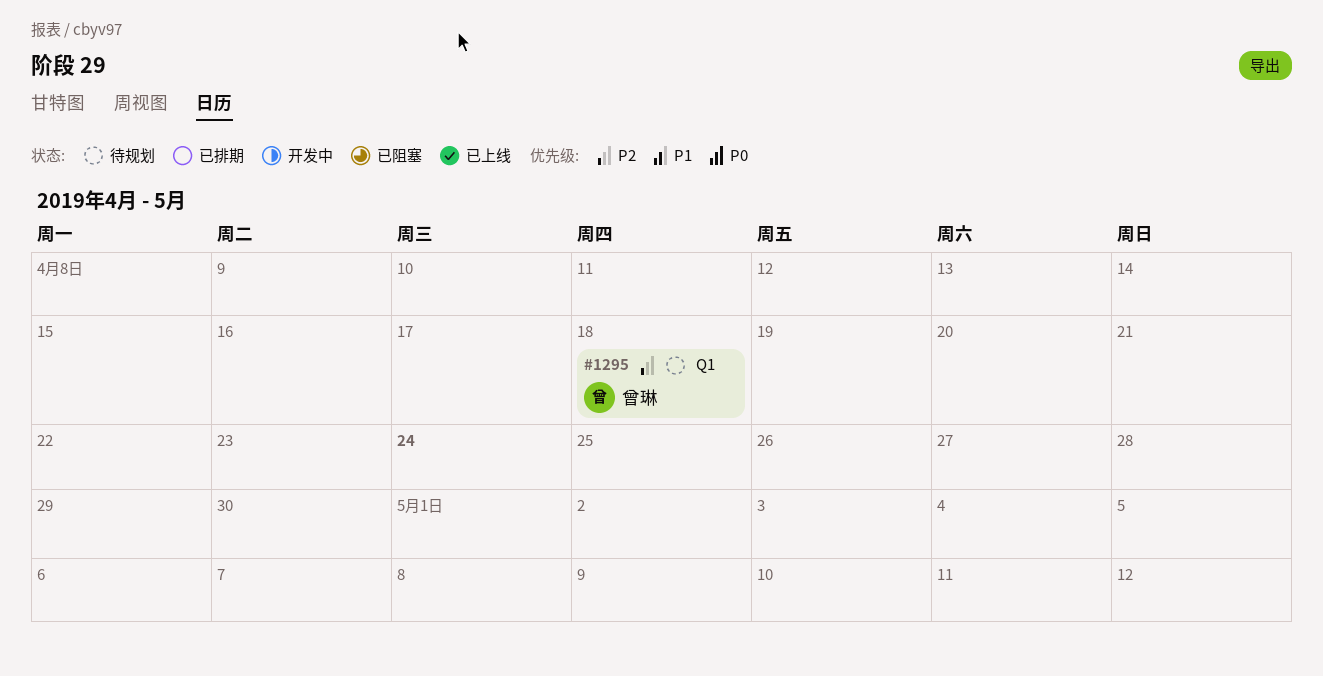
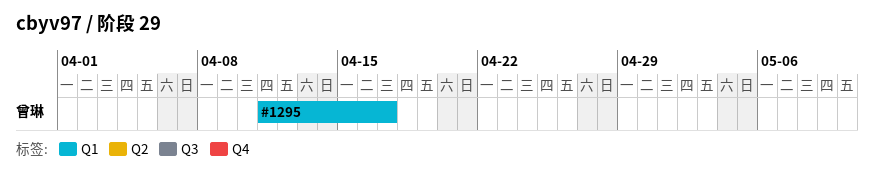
#1295, due: Apr 18 -> Apr 17

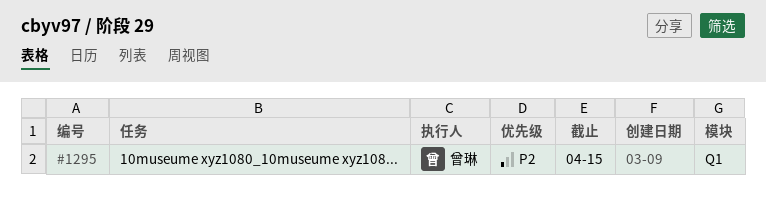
#1295, due: Apr 17 -> Apr 15

